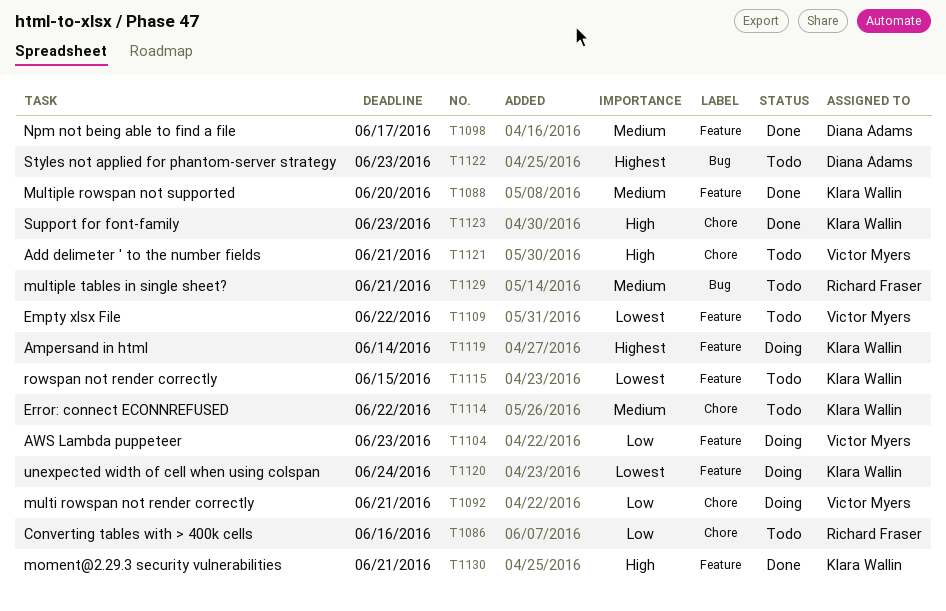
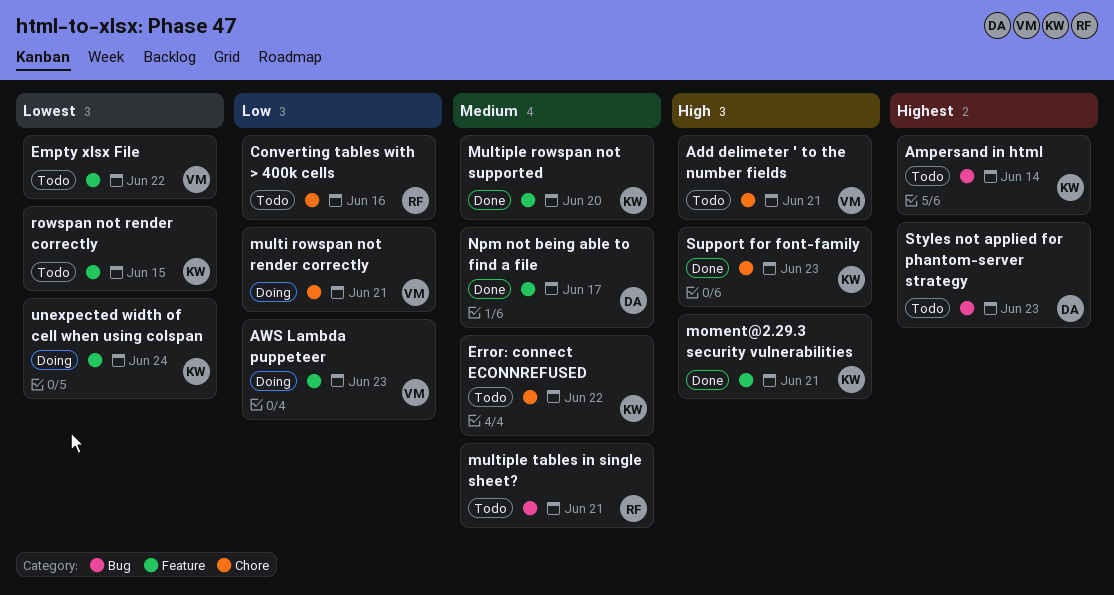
Ampersand in html, status: Doing -> Todo
Ampersand in html, label: Feature -> Bug

